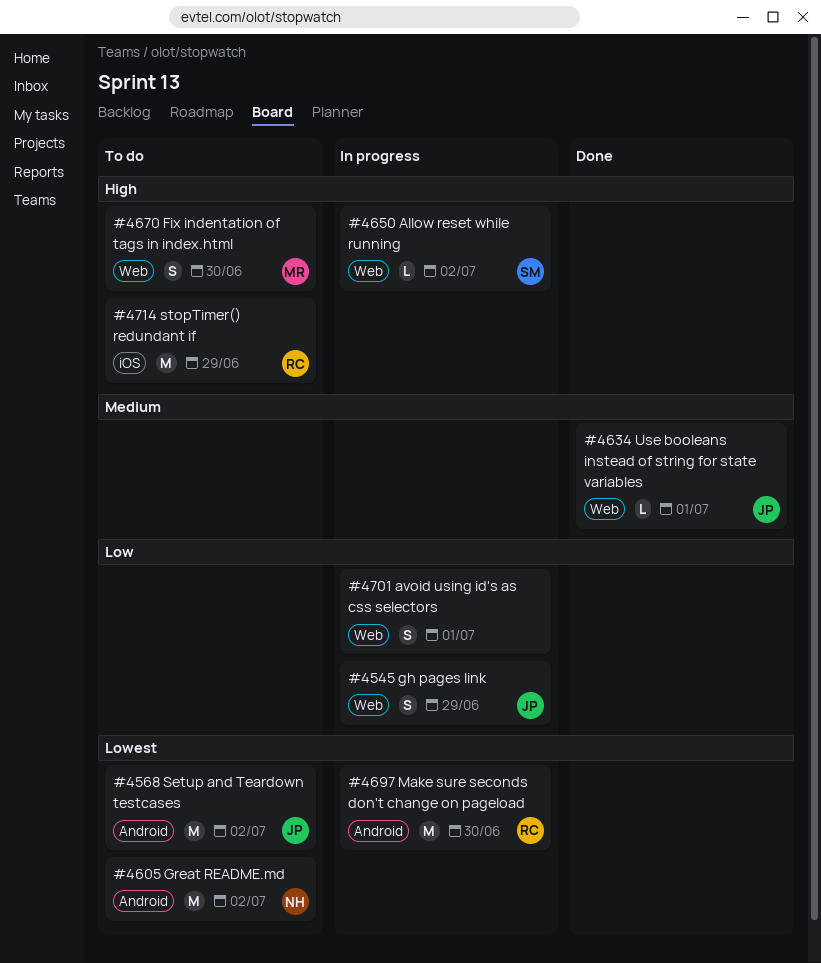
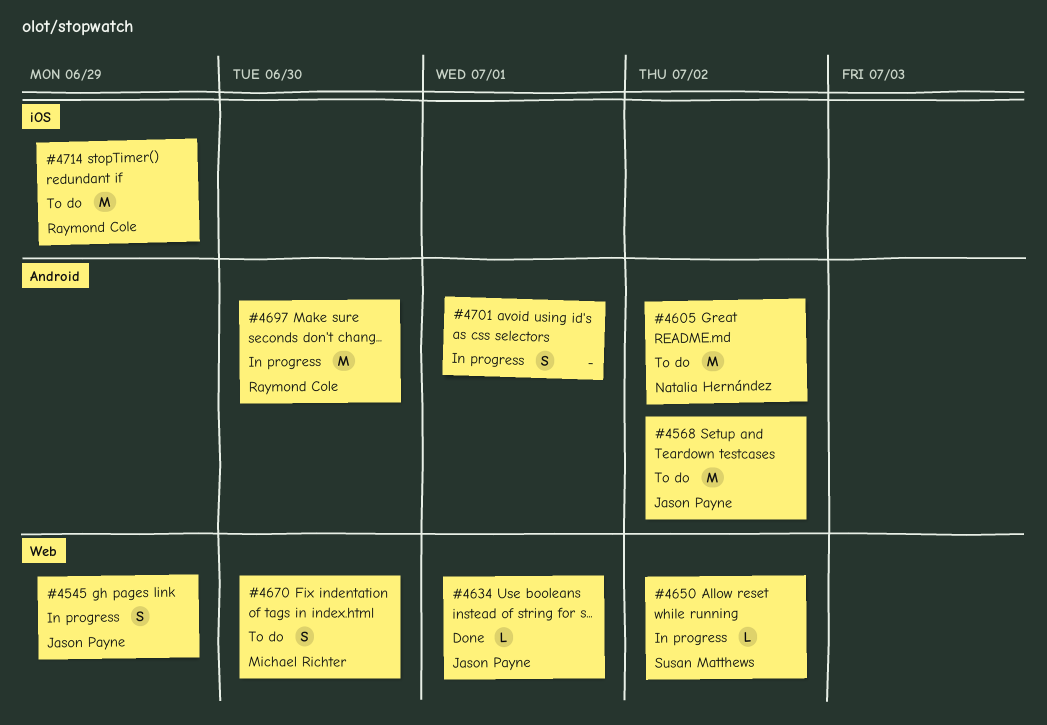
#4701, label: Web -> Android

